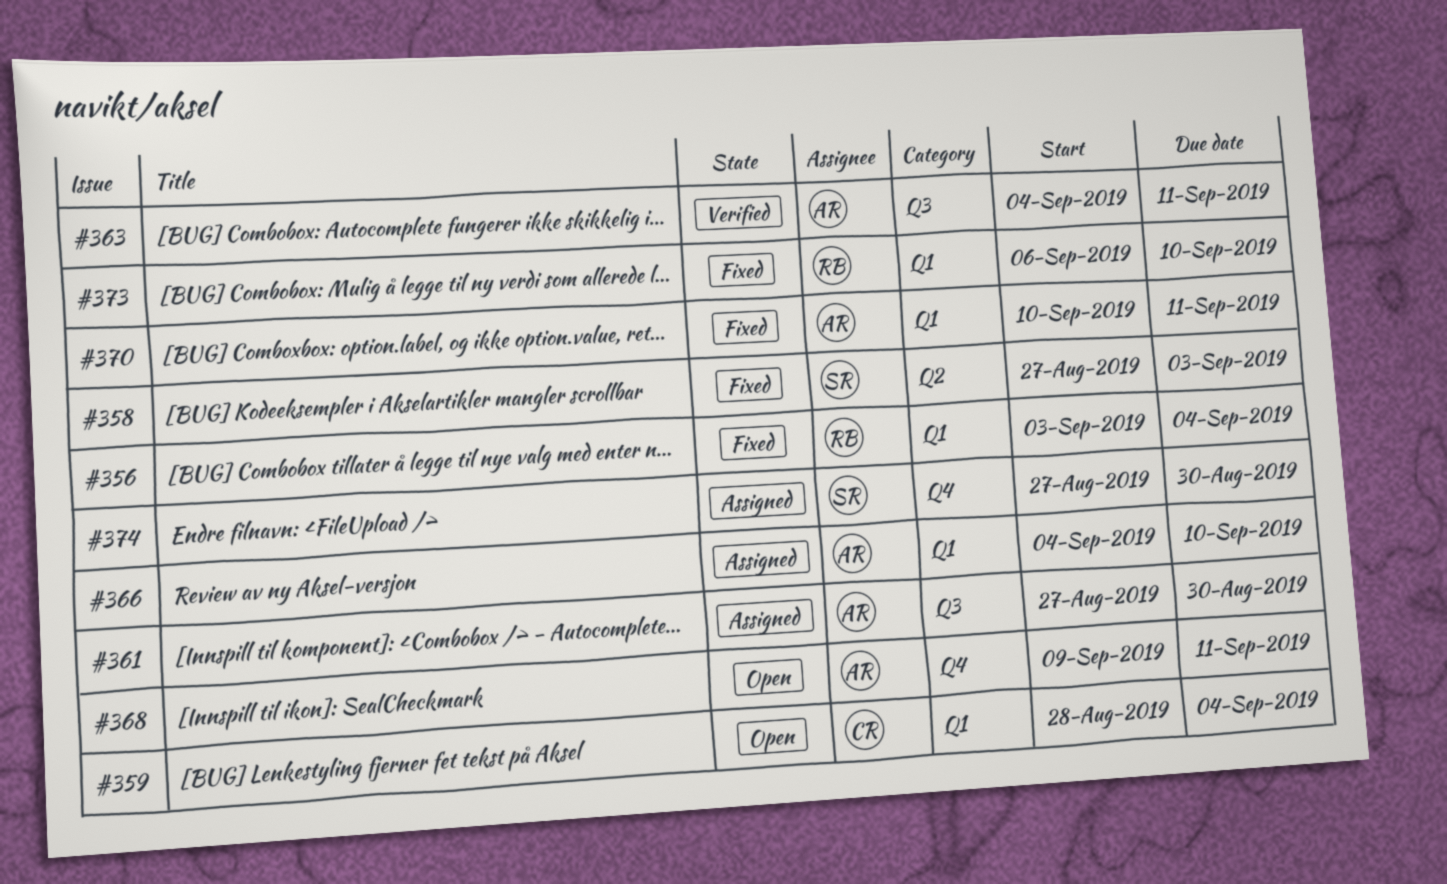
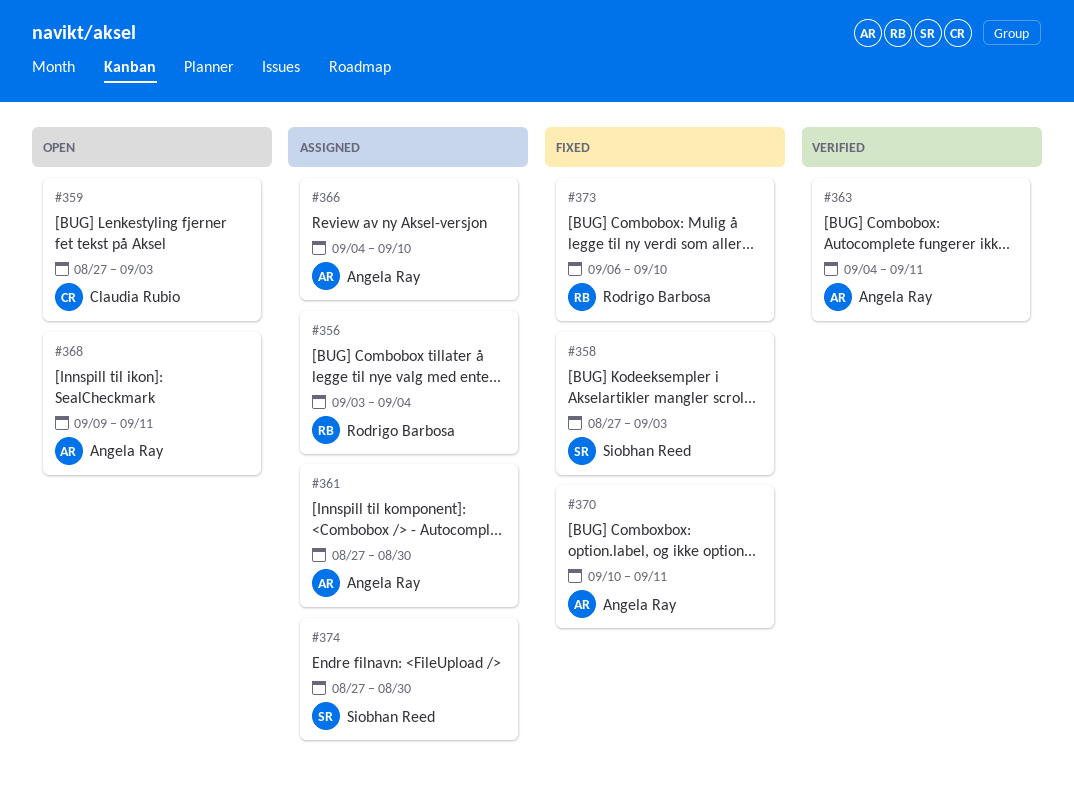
#356, status: Fixed -> Assigned
#359, start: Aug 28 -> Aug 27
#359, due: Sep 4 -> Sep 3

